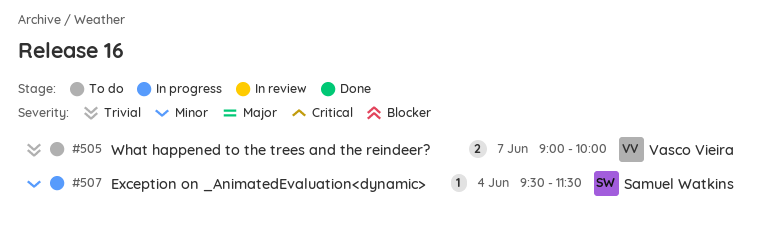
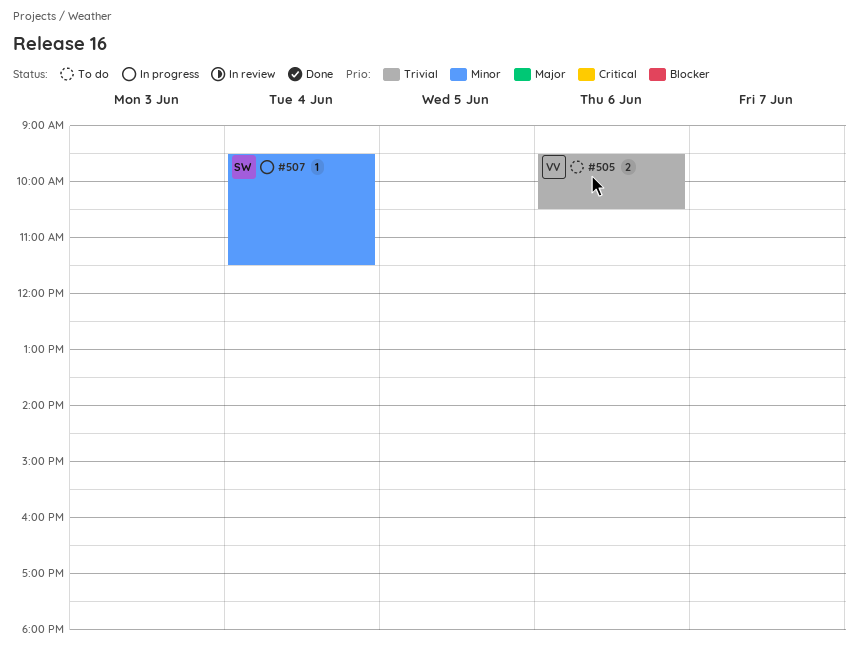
#505, day: Jun 7 -> Jun 6
#505, begins: 09:00 -> 09:30
#505, ends: 10:00 -> 10:30

